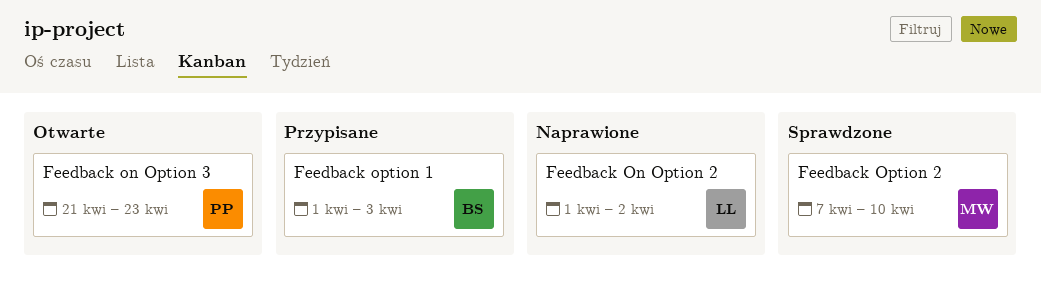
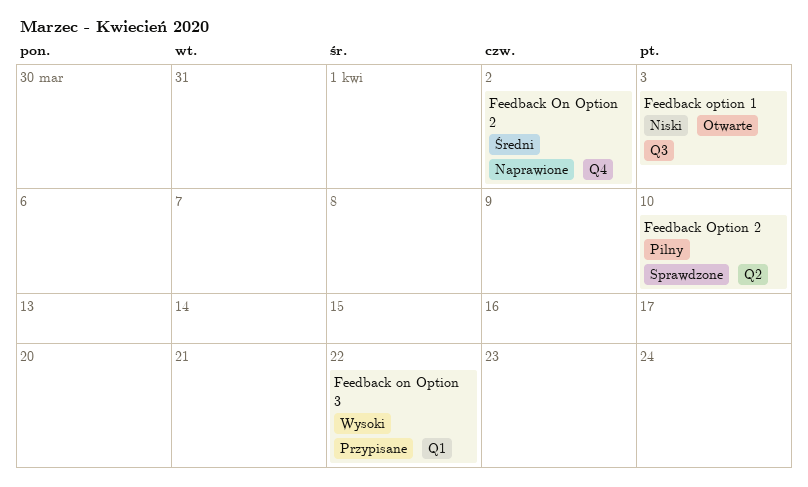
Feedback on Option 3, status: Otwarte -> Przypisane
Feedback on Option 3, due: Apr 23 -> Apr 22
Feedback option 1, status: Przypisane -> Otwarte

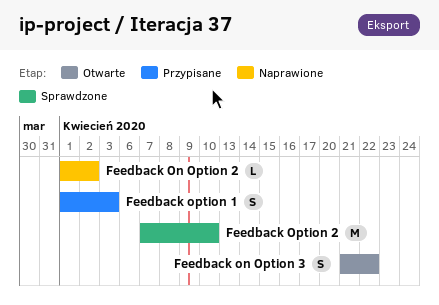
Feedback on Option 3, status: Przypisane -> Otwarte
Feedback option 1, status: Otwarte -> Przypisane

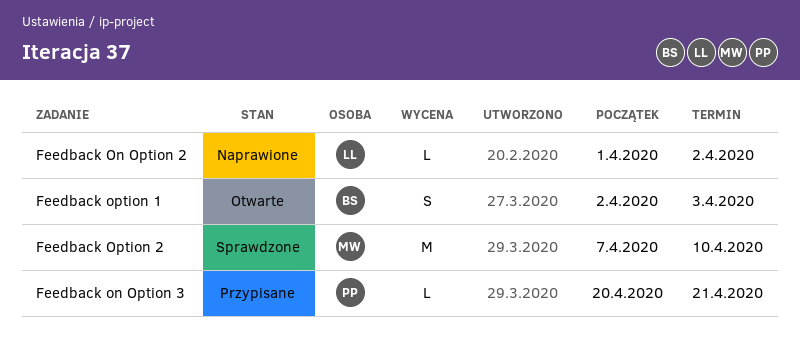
Feedback on Option 3, status: Otwarte -> Przypisane
Feedback on Option 3, estimate: S -> L
Feedback on Option 3, start: Apr 21 -> Apr 20
Feedback on Option 3, due: Apr 22 -> Apr 21
Feedback option 1, status: Przypisane -> Otwarte
Feedback option 1, start: Apr 1 -> Apr 2

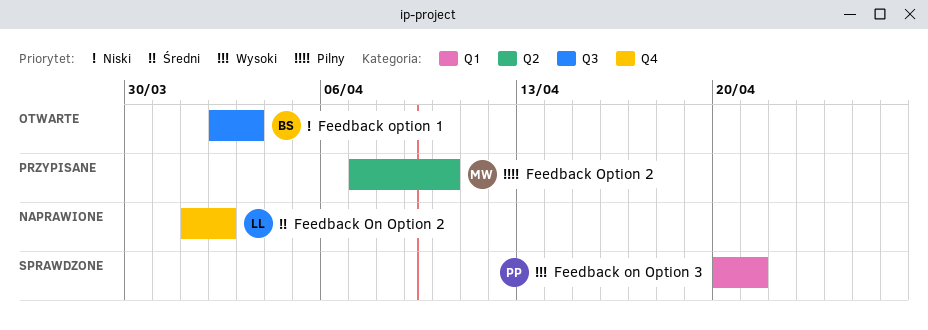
Feedback on Option 3, status: Przypisane -> Sprawdzone
Feedback Option 2, status: Sprawdzone -> Przypisane

